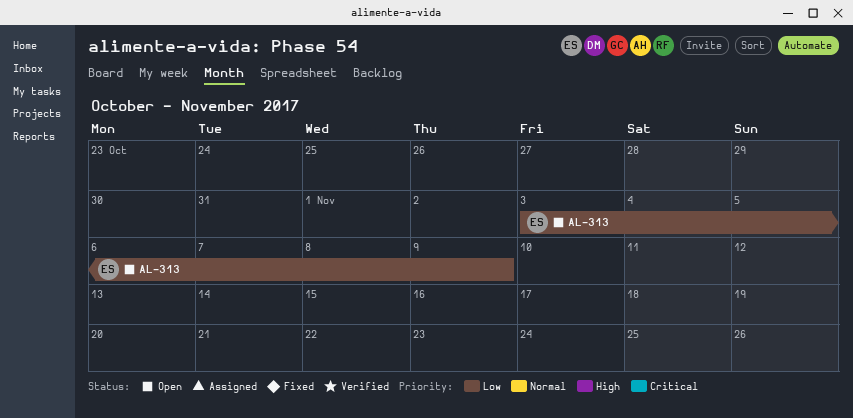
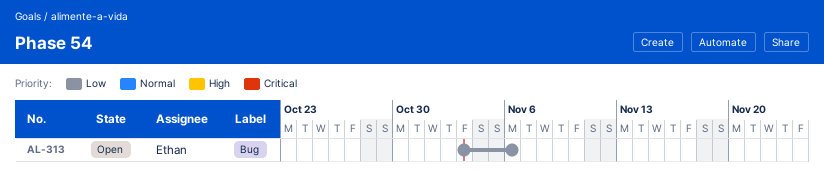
AL-313, due: Nov 9 -> Nov 6

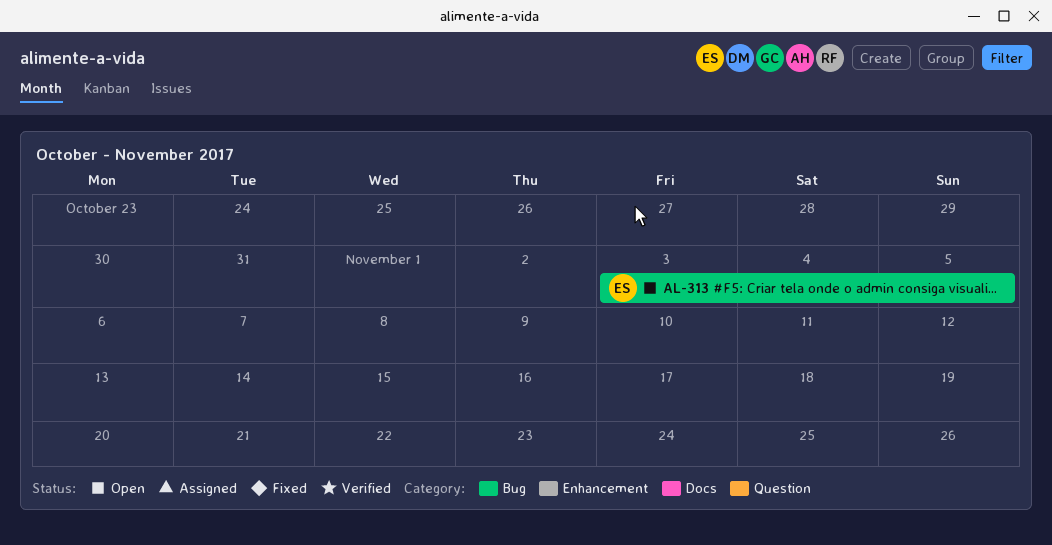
AL-313, due: Nov 6 -> Nov 5

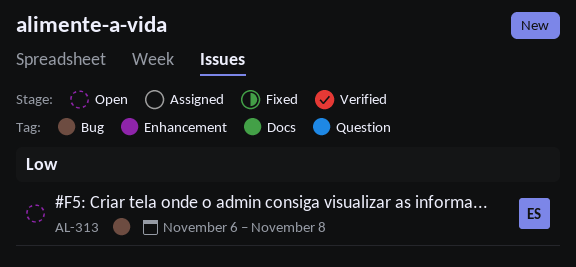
AL-313, start: Nov 3 -> Nov 6
AL-313, due: Nov 5 -> Nov 8

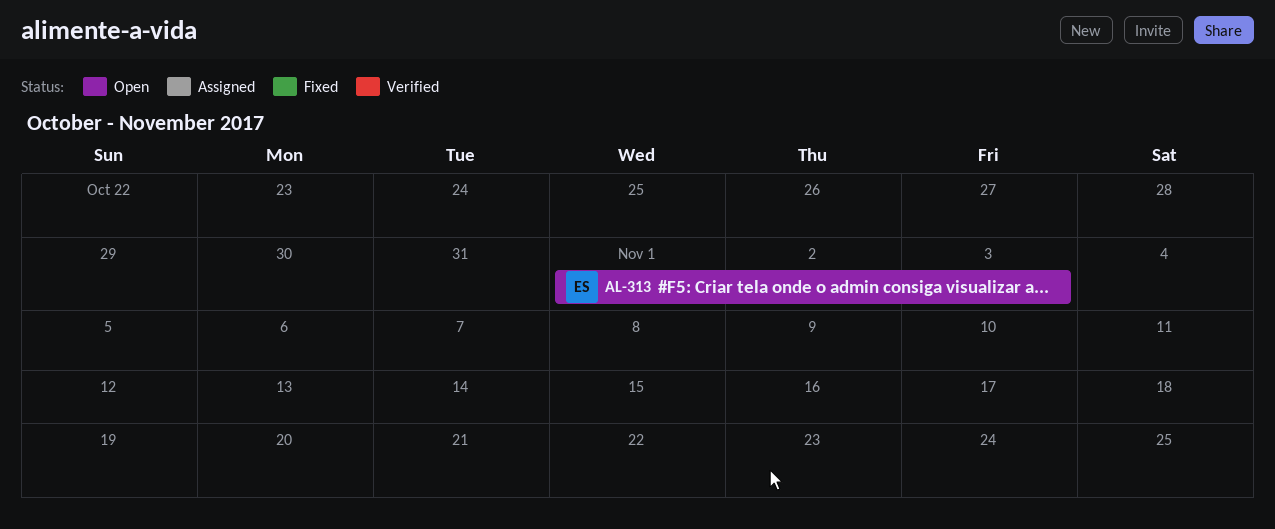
AL-313, start: Nov 6 -> Nov 1
AL-313, due: Nov 8 -> Nov 3

